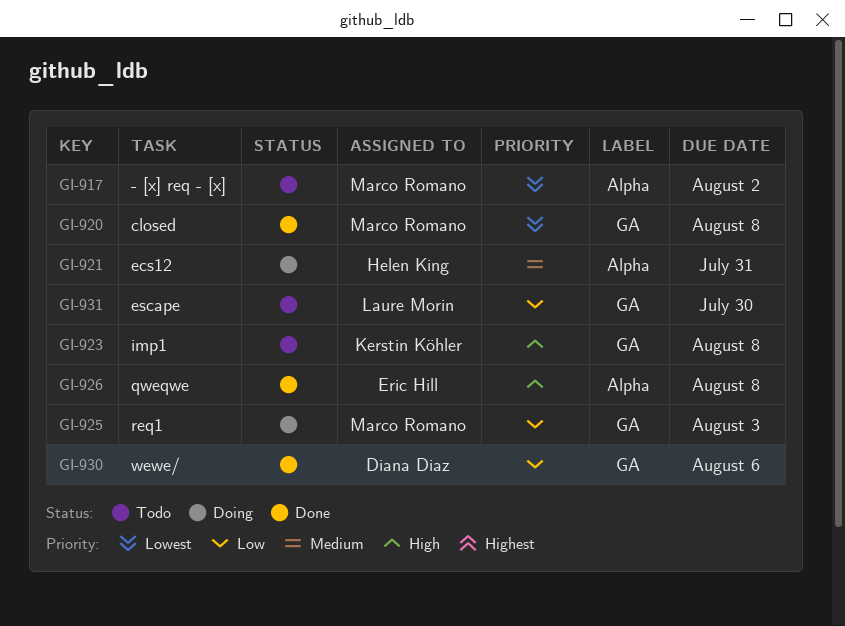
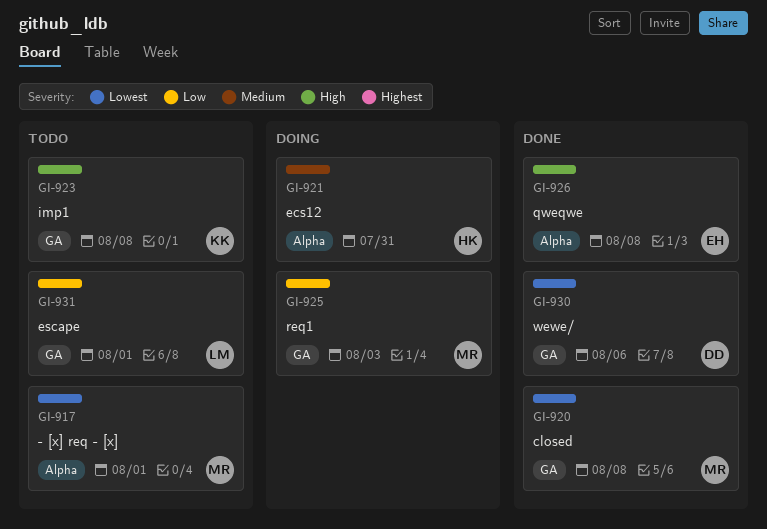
GI-917, due: Aug 2 -> Aug 1
GI-930, priority: Low -> Lowest
GI-931, due: Jul 30 -> Aug 1

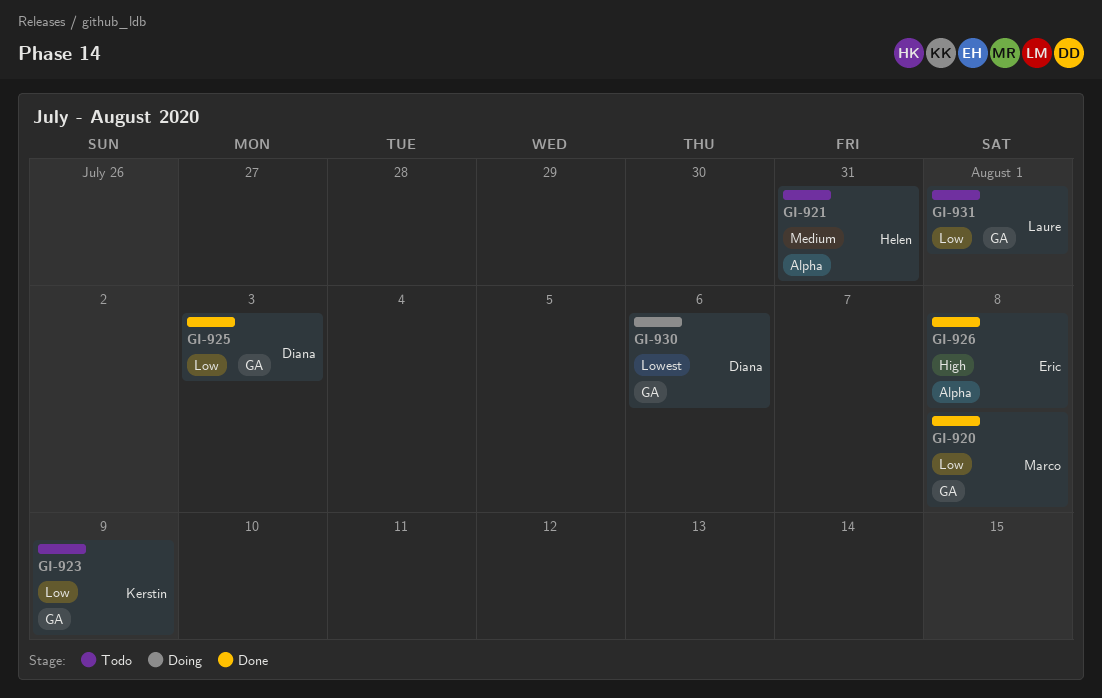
GI-917: present -> none
GI-920, priority: Lowest -> Low
GI-921, status: Doing -> Todo
GI-923, priority: High -> Low
GI-923, due: Aug 8 -> Aug 9
GI-925, status: Doing -> Done
GI-925, owner: Marco -> Diana
GI-930, status: Done -> Doing

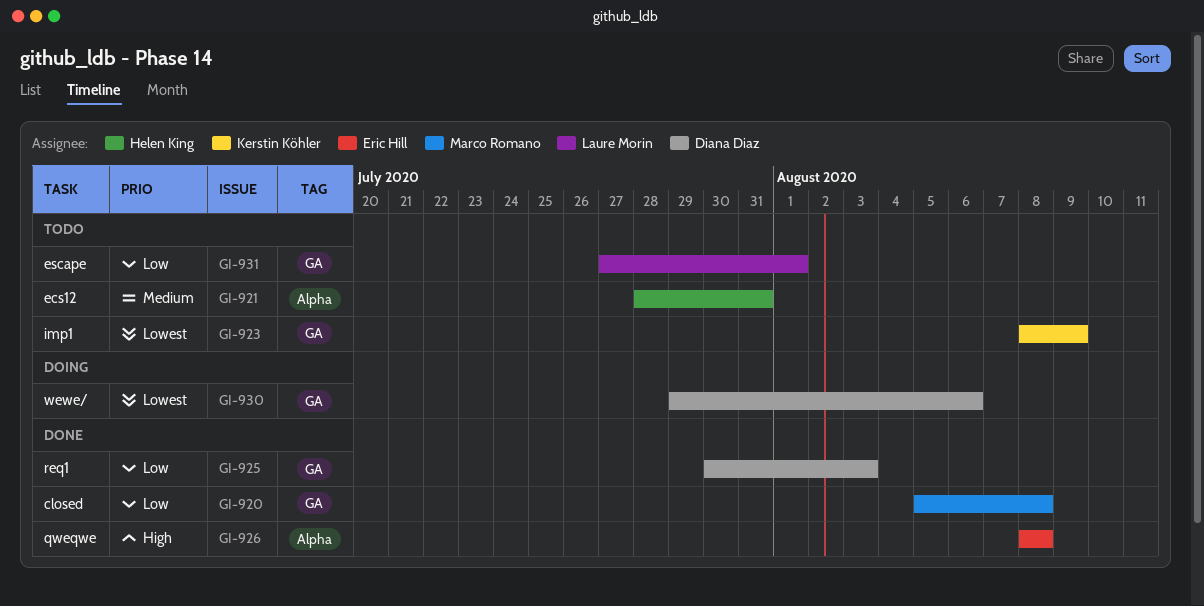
GI-923, priority: Low -> Lowest

